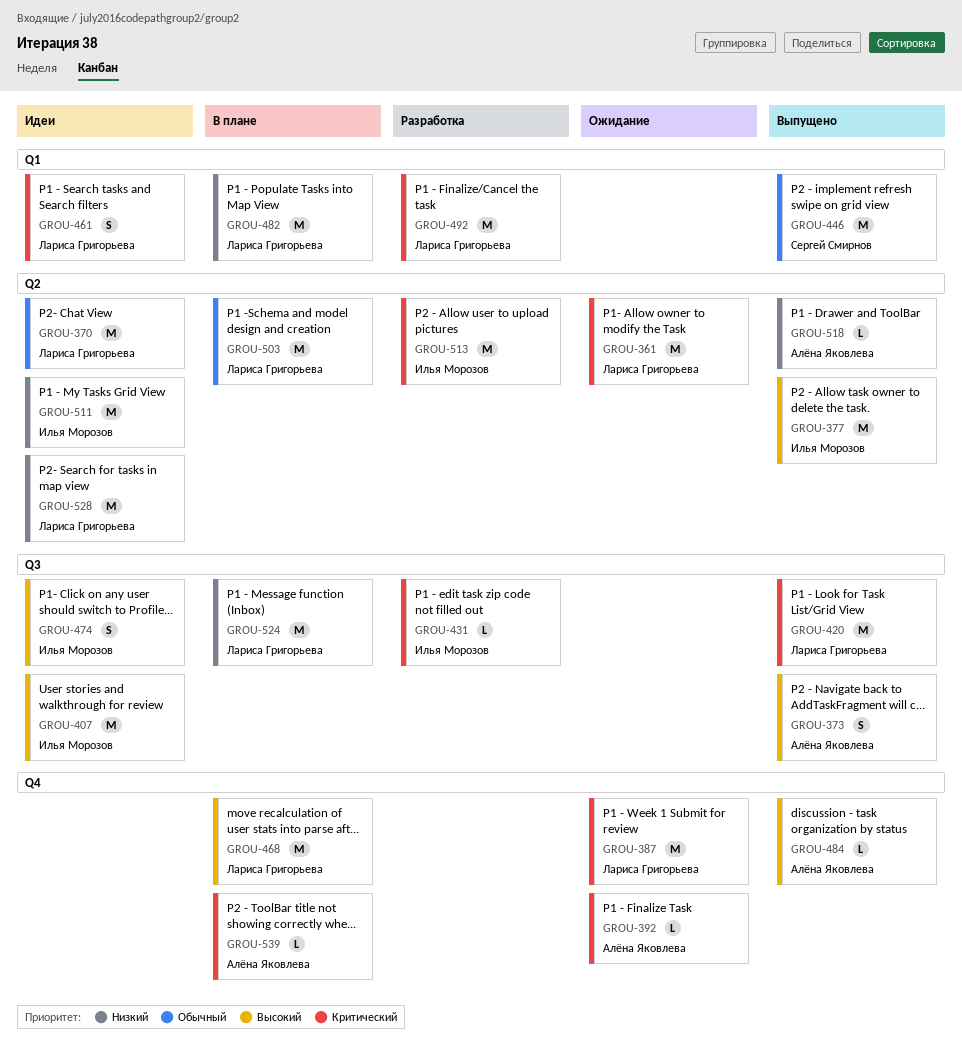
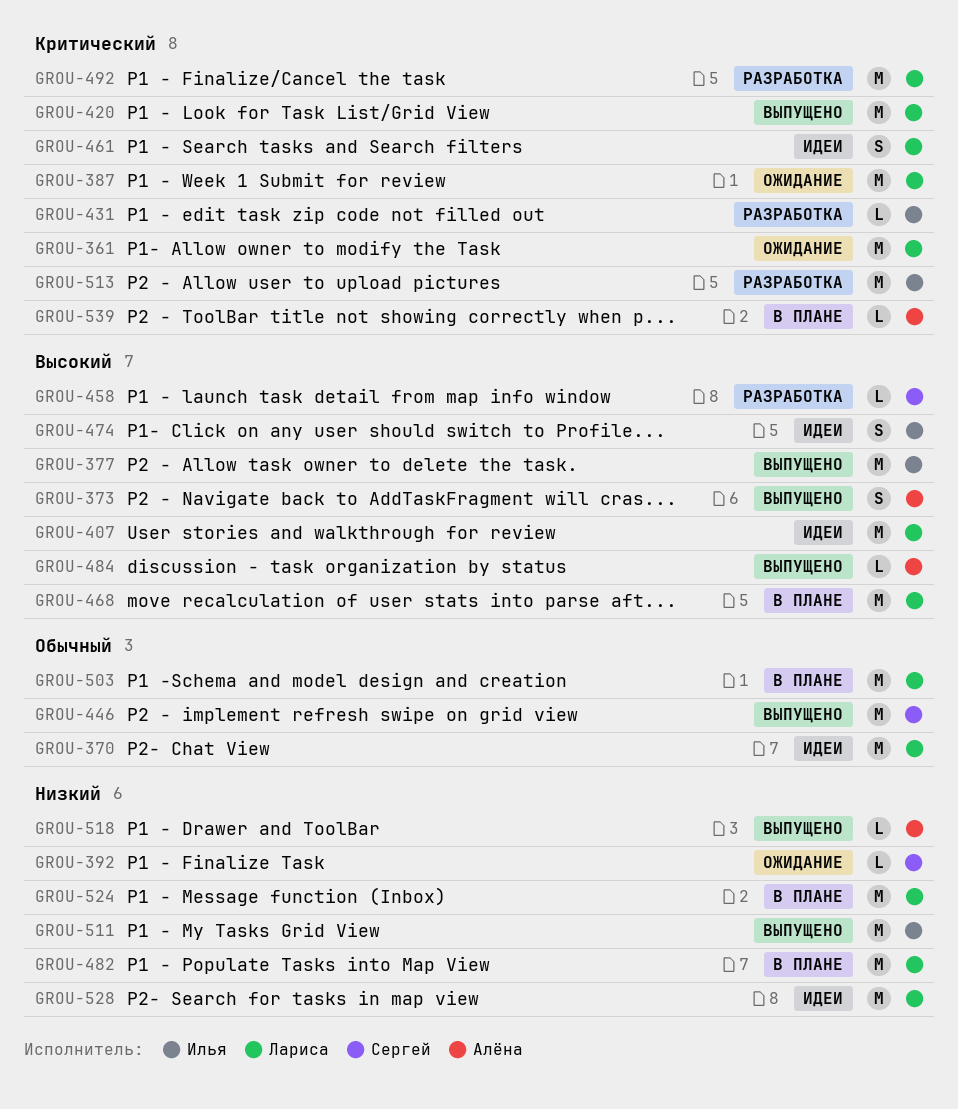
GROU-392, owner: Алёна Яковлева -> Сергей Смирнов
GROU-392, priority: Критический -> Низкий
GROU-407, owner: Илья Морозов -> Лариса Григорьева
GROU-458: none -> present
GROU-511, status: Идеи -> Выпущено

